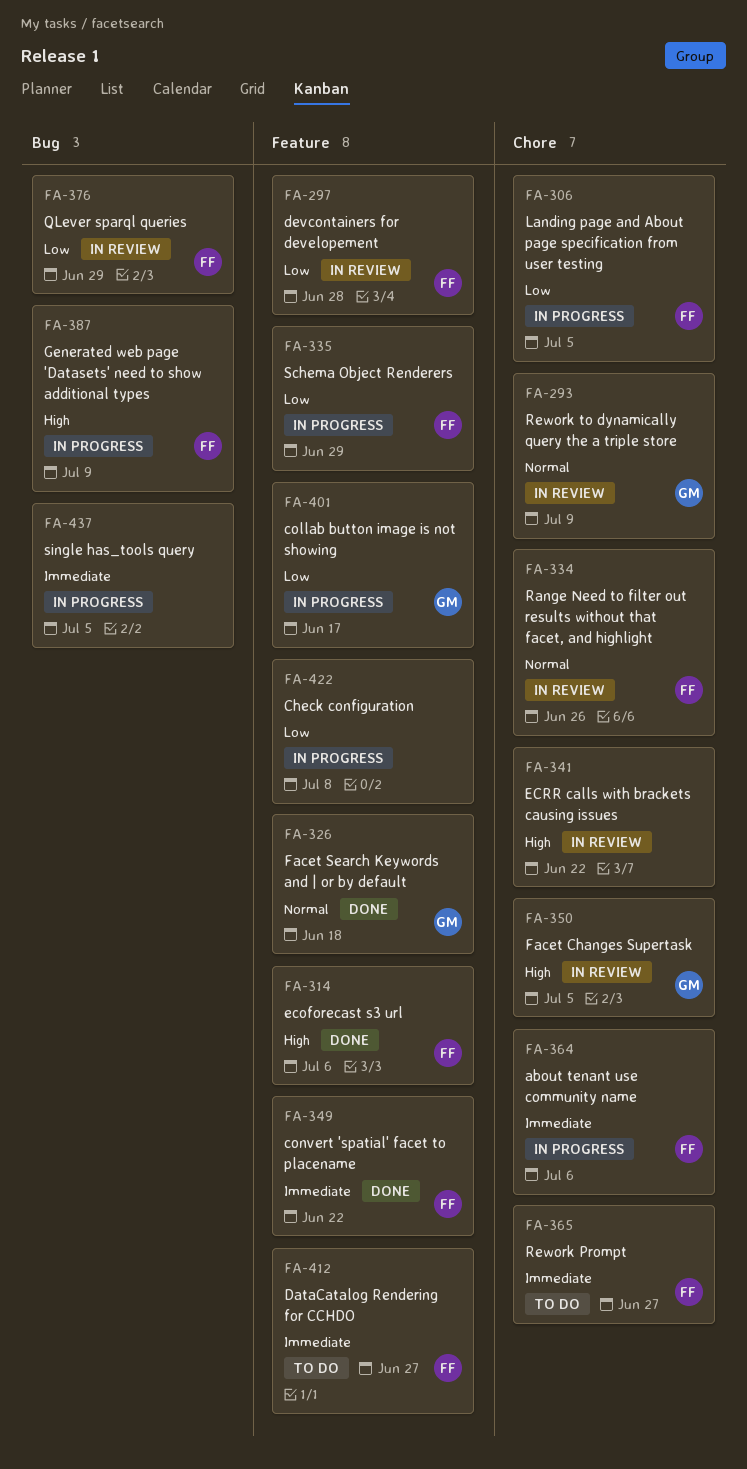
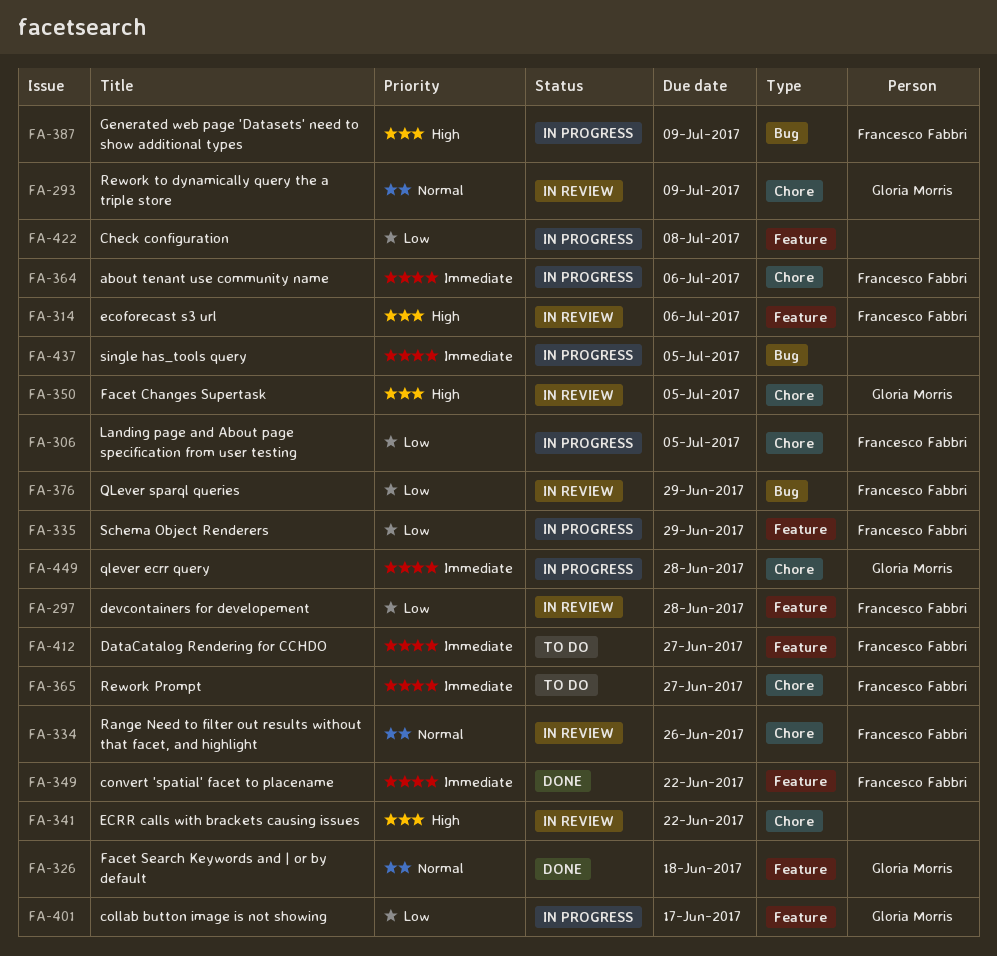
FA-314, status: Done -> In review
FA-449: none -> present

